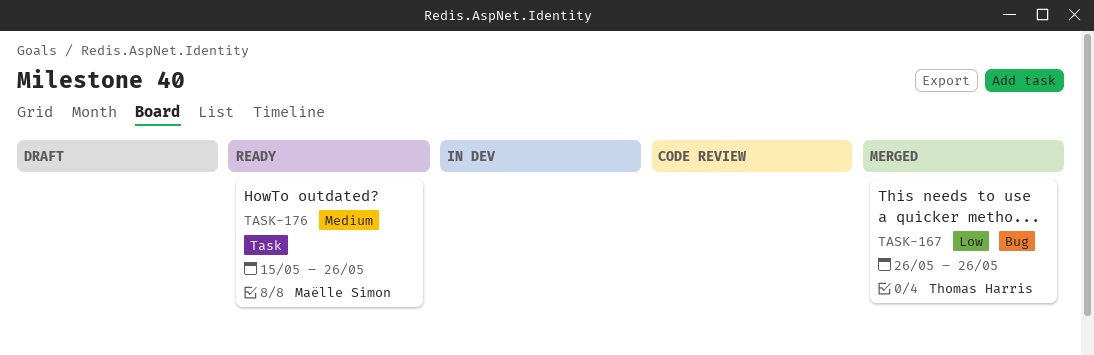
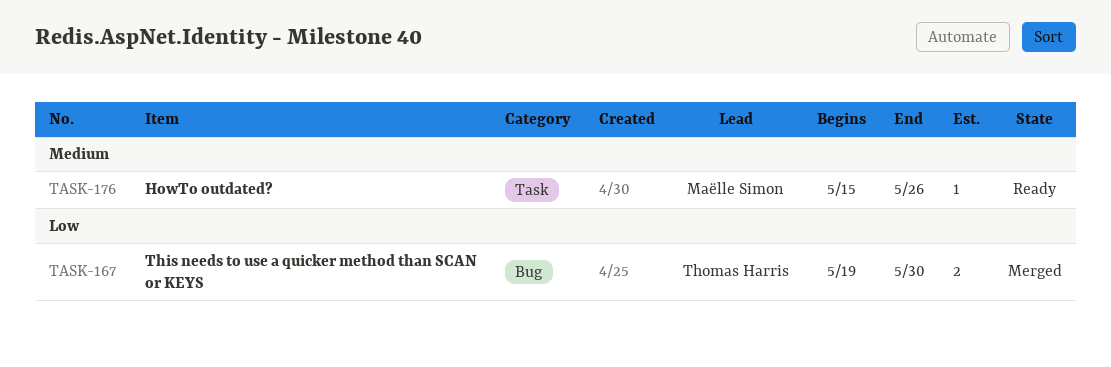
TASK-167, start: May 26 -> May 19
TASK-167, due: May 26 -> May 30

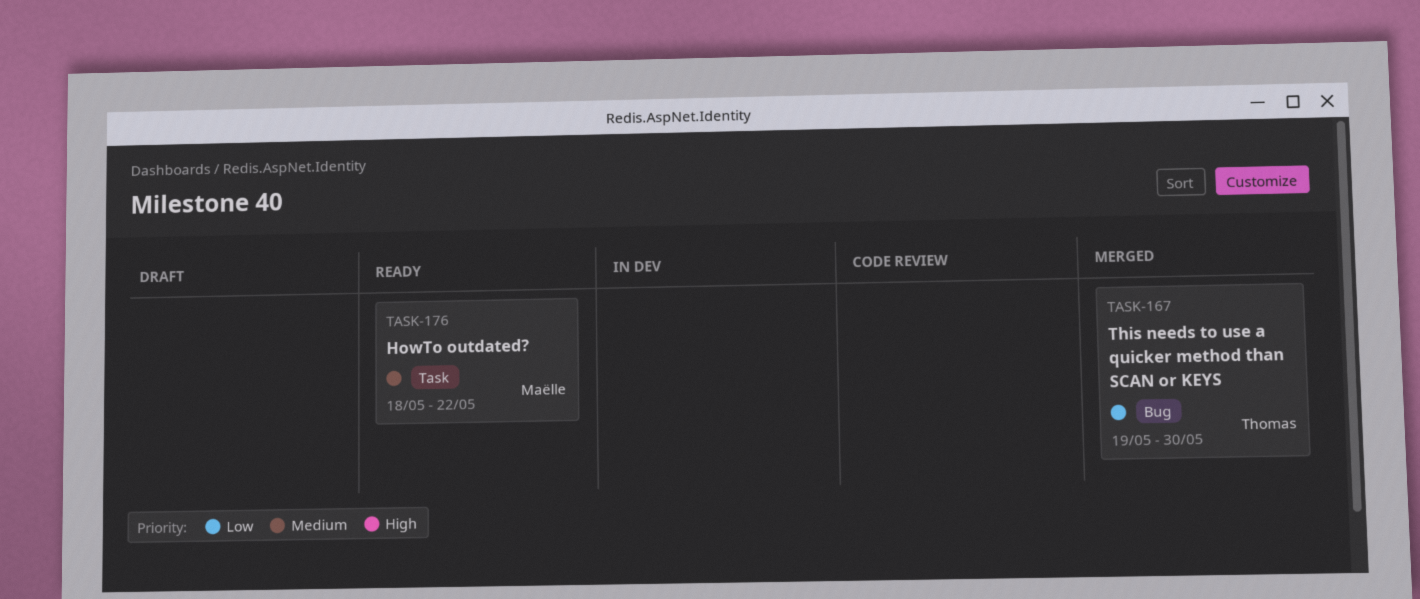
TASK-176, start: May 15 -> May 18
TASK-176, due: May 26 -> May 22

